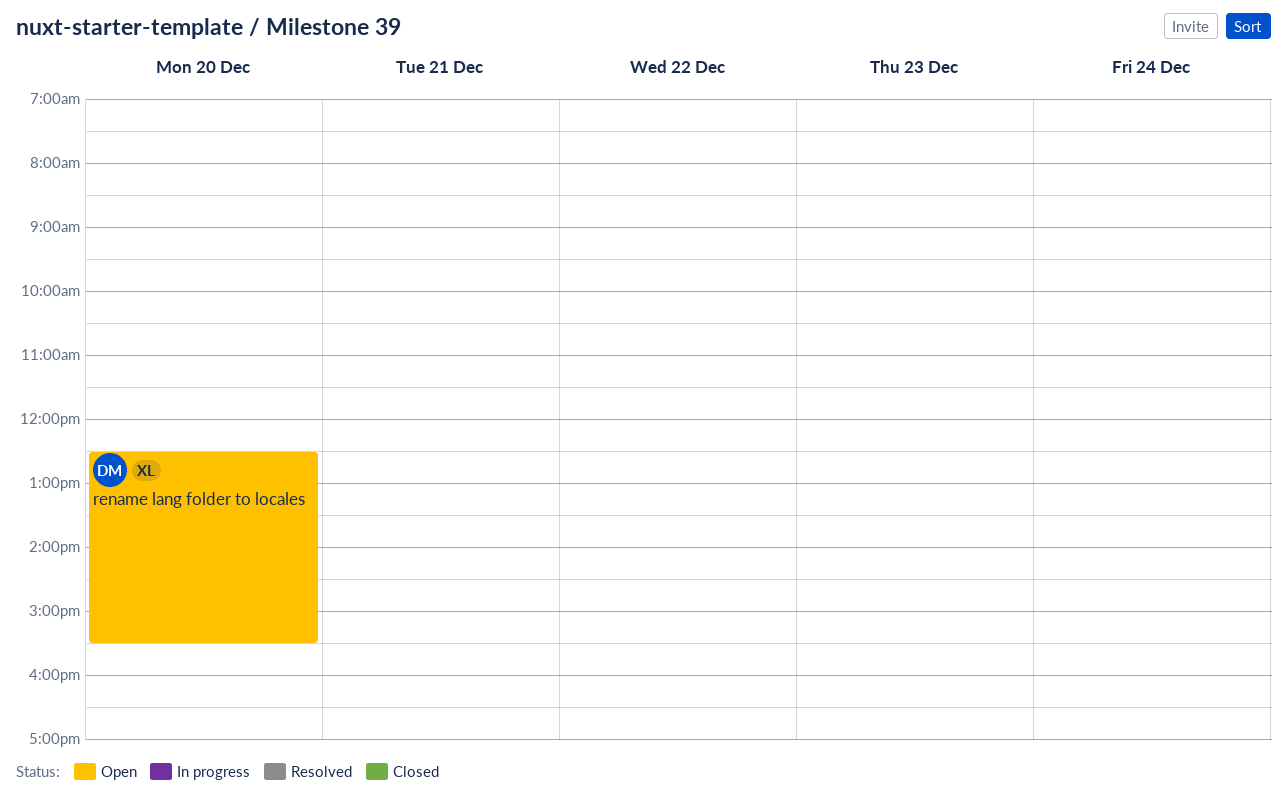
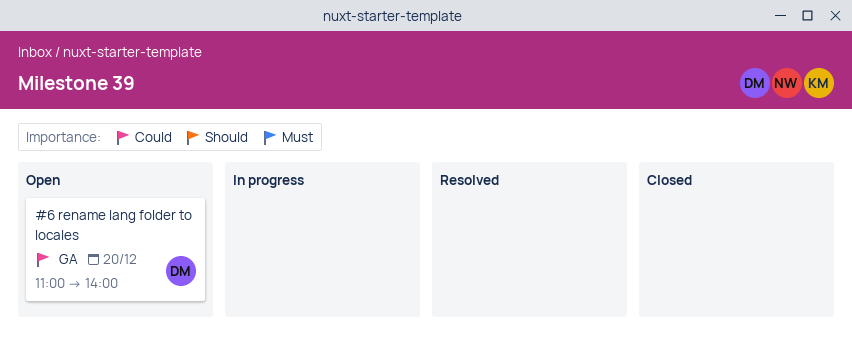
rename lang folder to locales, begins: 12:30 -> 11:00
rename lang folder to locales, ends: 15:30 -> 14:00

